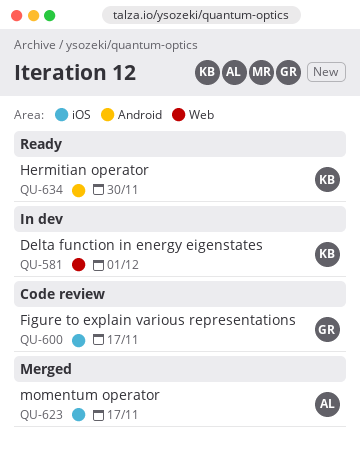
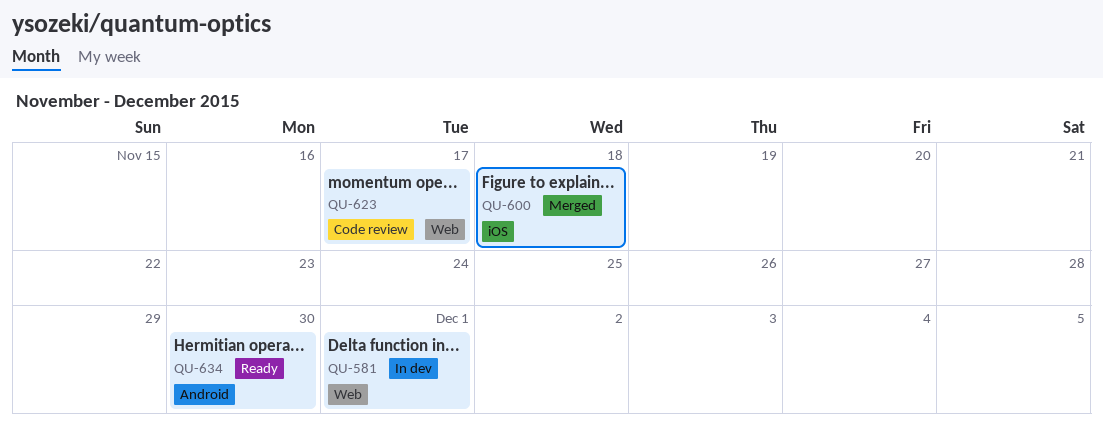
QU-600, status: Code review -> Merged
QU-600, due: Nov 17 -> Nov 18
QU-623, status: Merged -> Code review
QU-623, label: iOS -> Web

